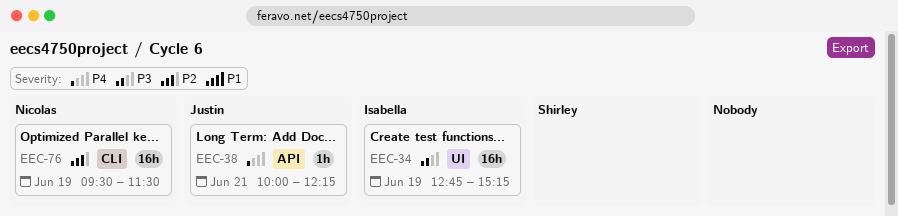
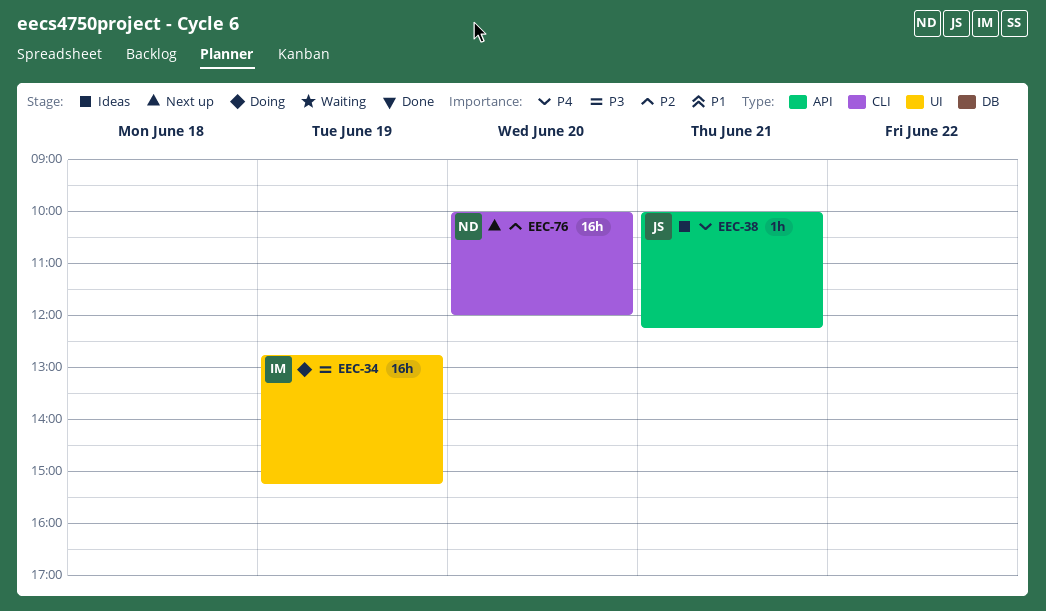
EEC-76, day: Jun 19 -> Jun 20
EEC-76, begins: 09:30 -> 10:00
EEC-76, ends: 11:30 -> 12:00

